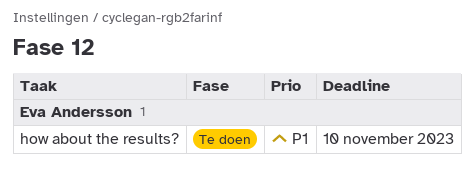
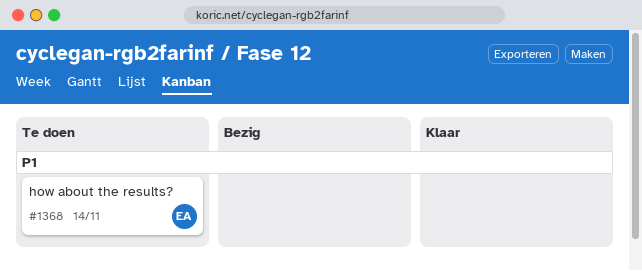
how about the results?, due: Nov 10 -> Nov 14

